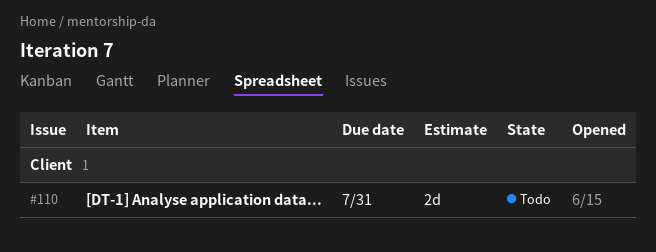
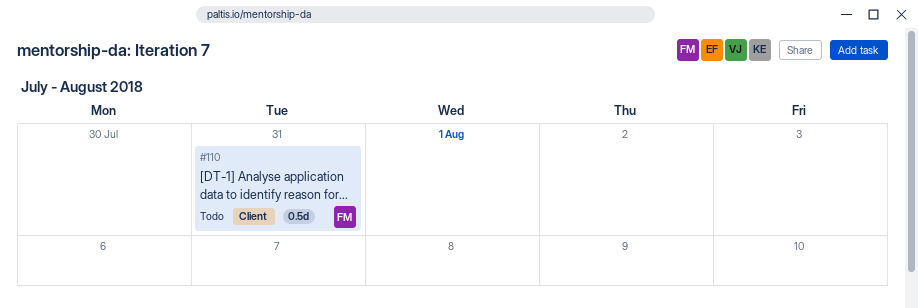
#110, estimate: 2d -> 0.5d

